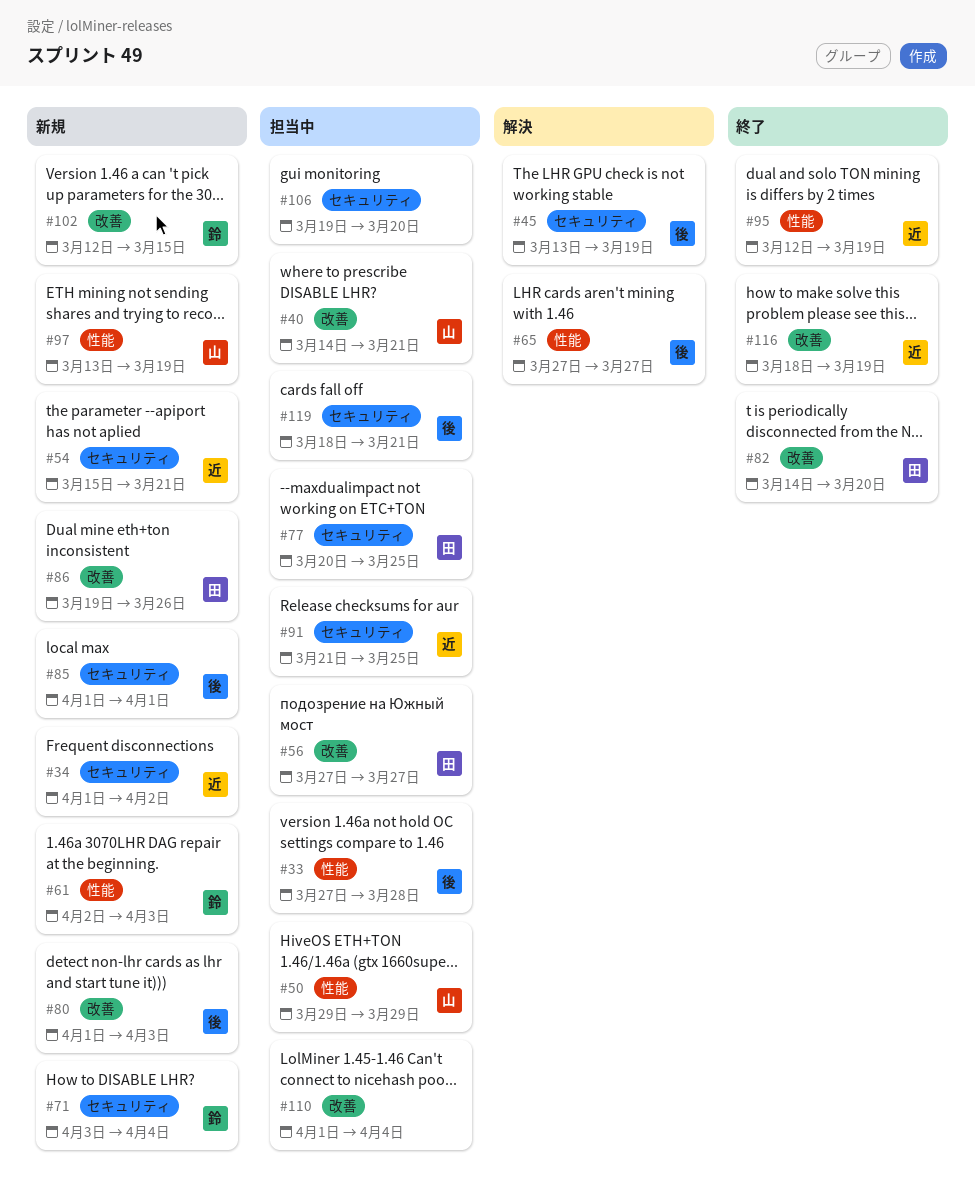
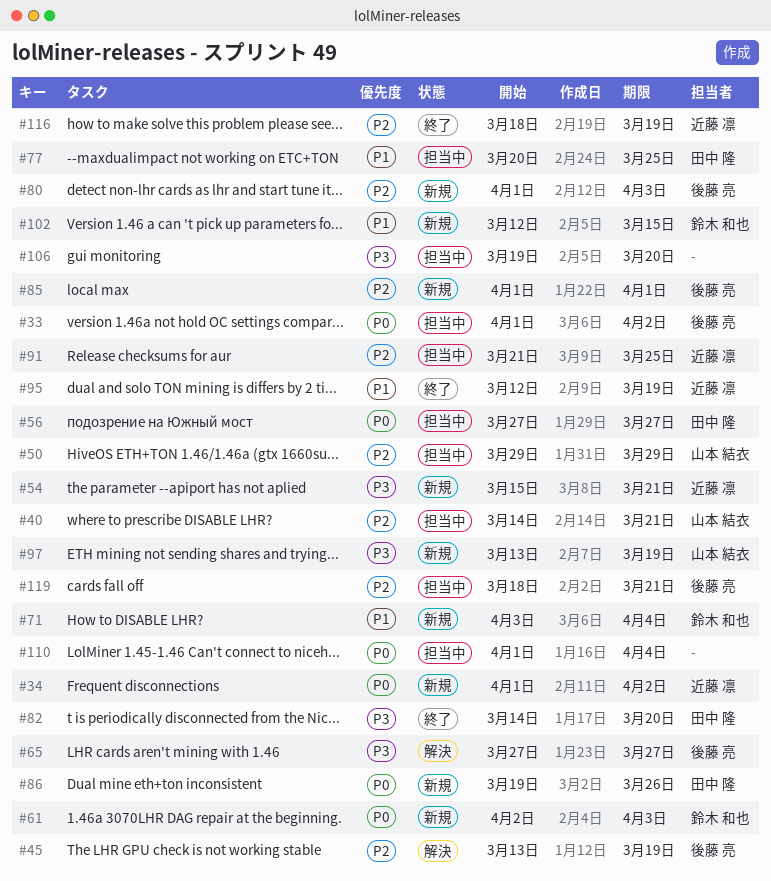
#33, start: Mar 27 -> Apr 1
#33, due: Mar 28 -> Apr 2

